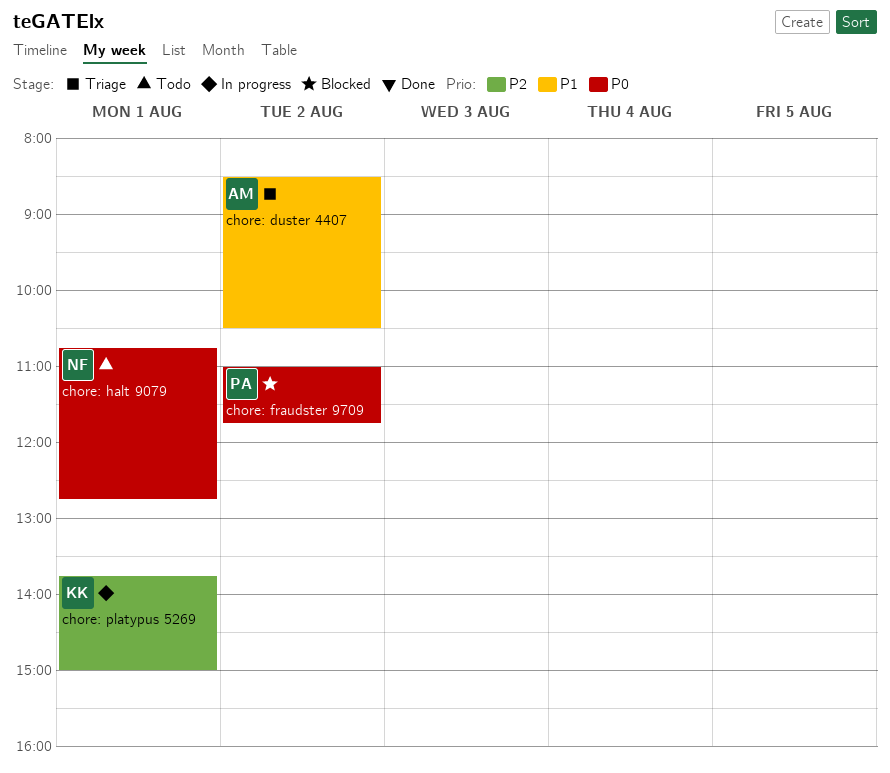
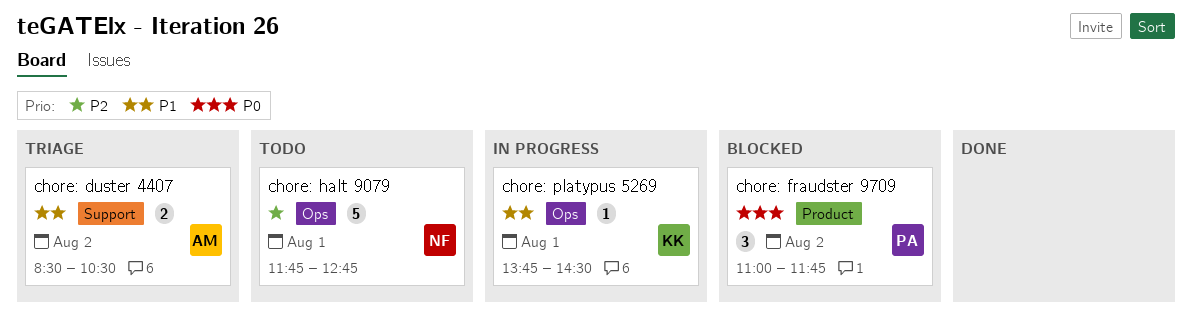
chore: halt 9079, priority: P0 -> P2
chore: halt 9079, begins: 10:45 -> 11:45
chore: platypus 5269, priority: P2 -> P1
chore: platypus 5269, ends: 15:00 -> 14:30

